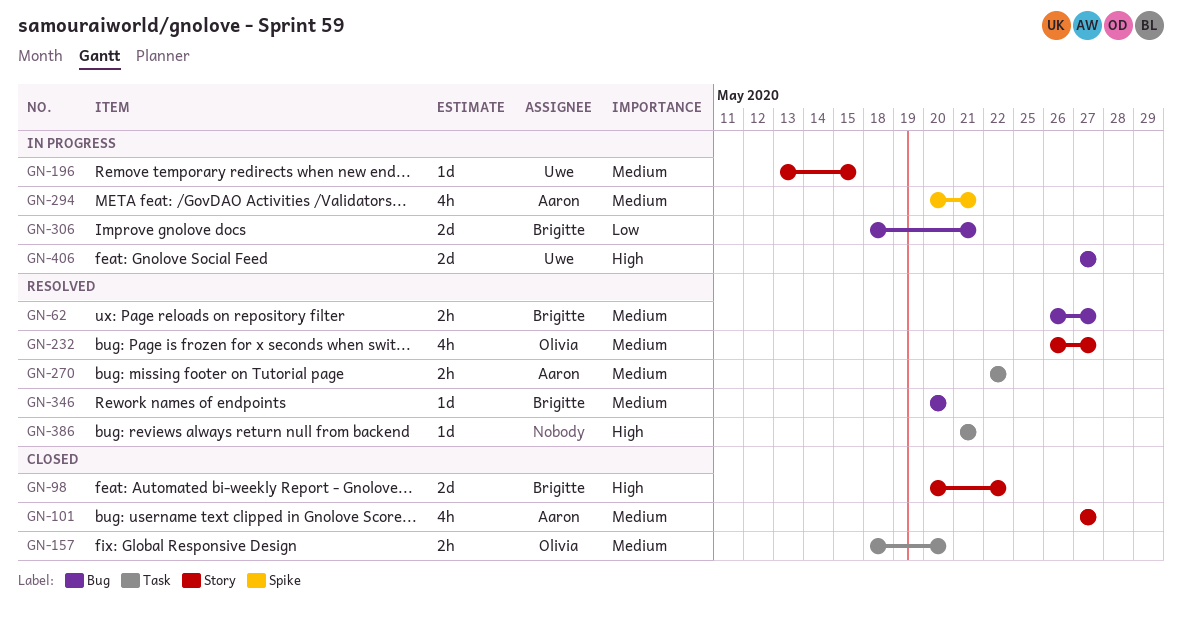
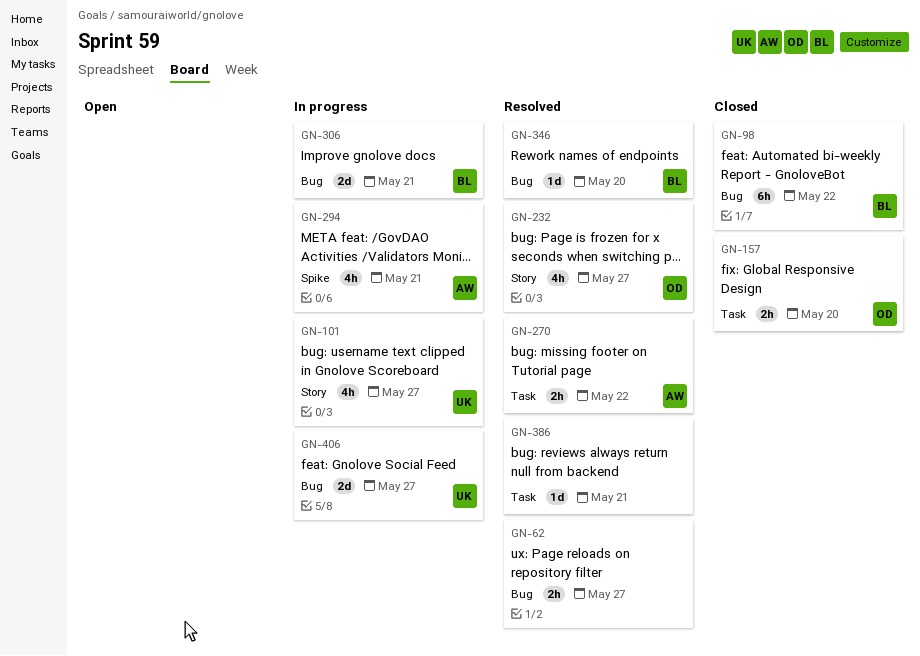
GN-62, owner: Brigitte -> none
GN-98, label: Story -> Bug
GN-98, estimate: 2d -> 6h
GN-101, status: Closed -> In progress
GN-101, owner: Aaron -> Uwe
GN-196: present -> none

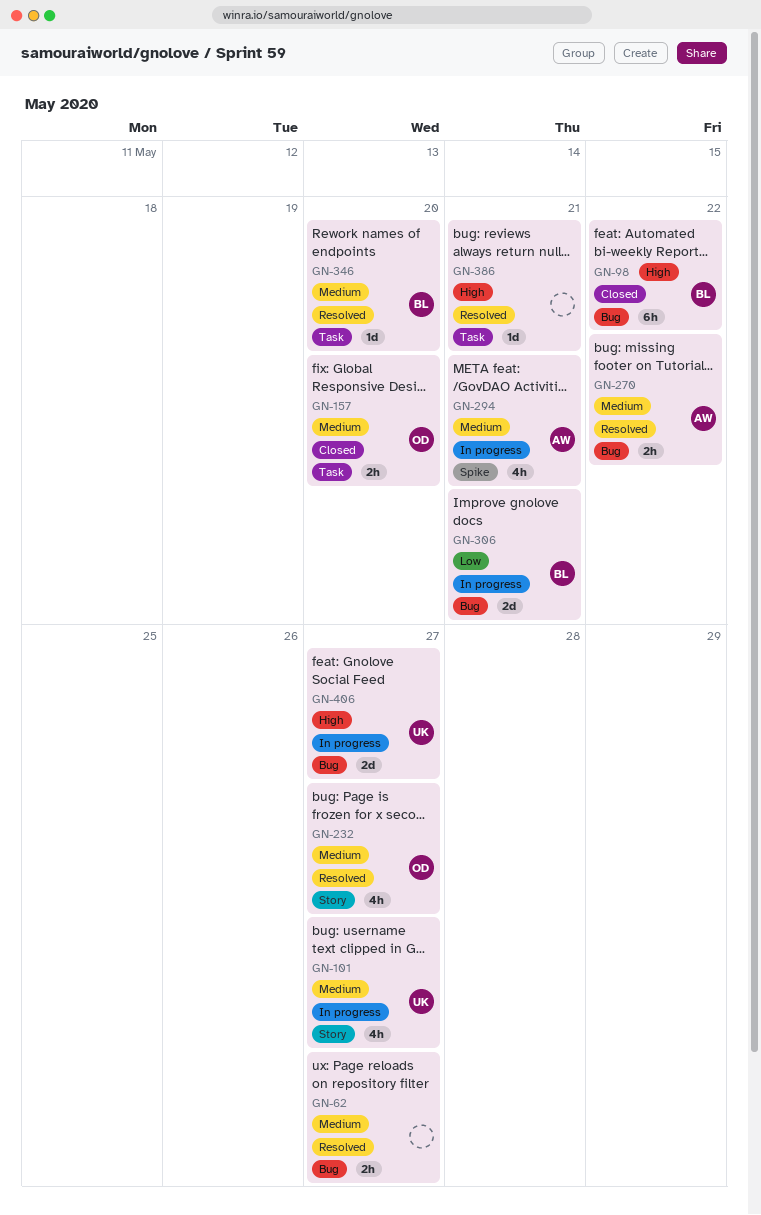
GN-270, label: Task -> Bug
GN-346, label: Bug -> Task

